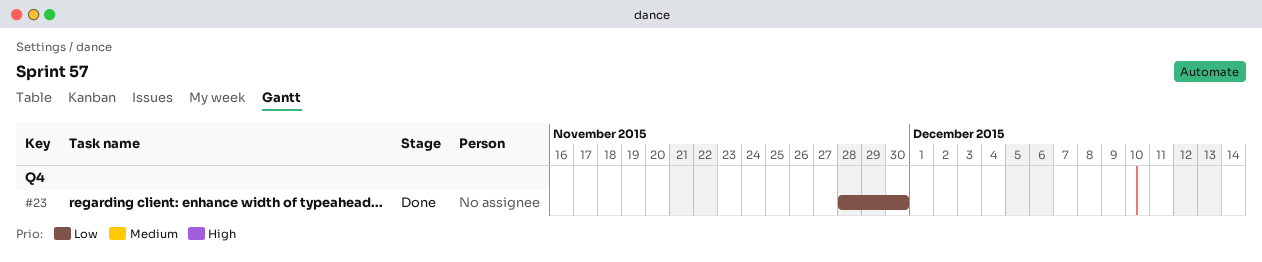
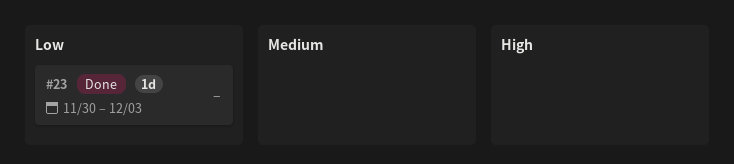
#23, start: Nov 28 -> Nov 30
#23, due: Nov 30 -> Dec 3

